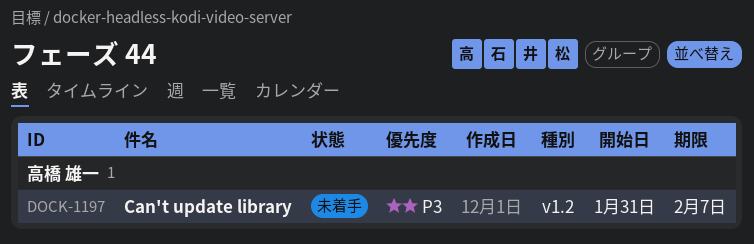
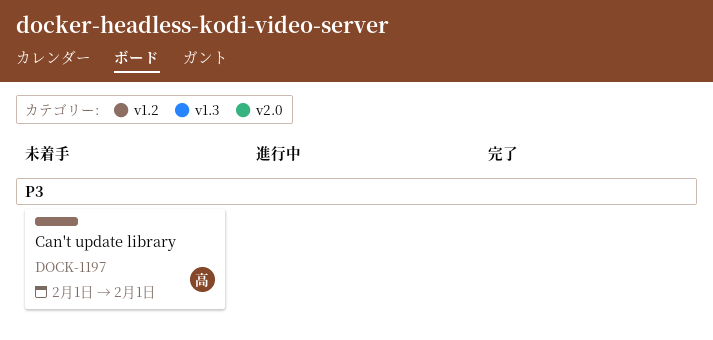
DOCK-1197, start: Jan 31 -> Feb 1
DOCK-1197, due: Feb 7 -> Feb 1

